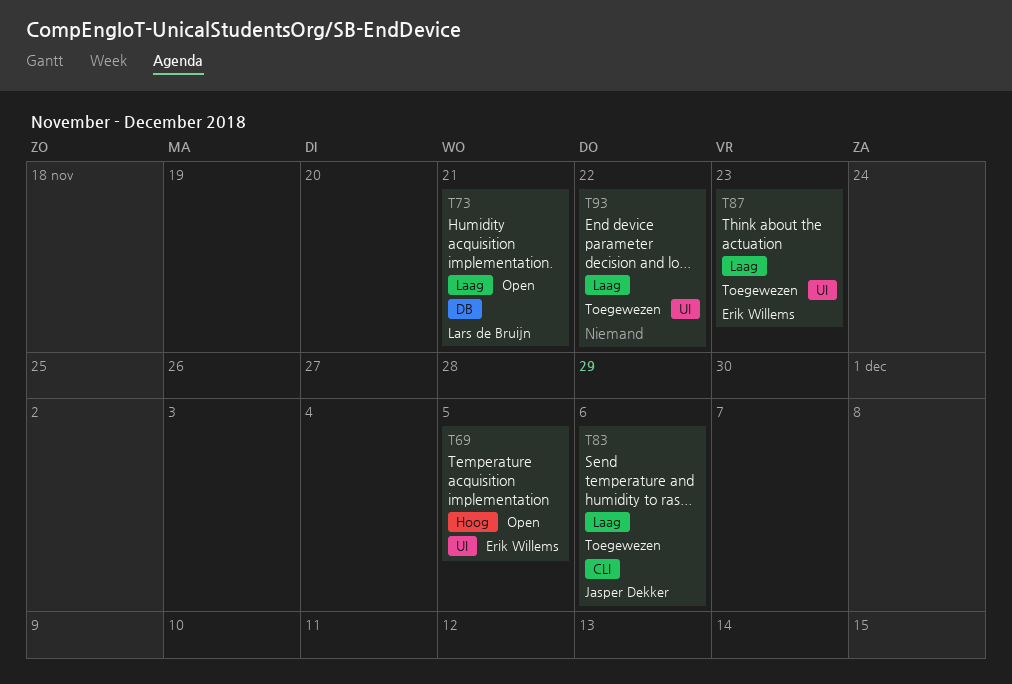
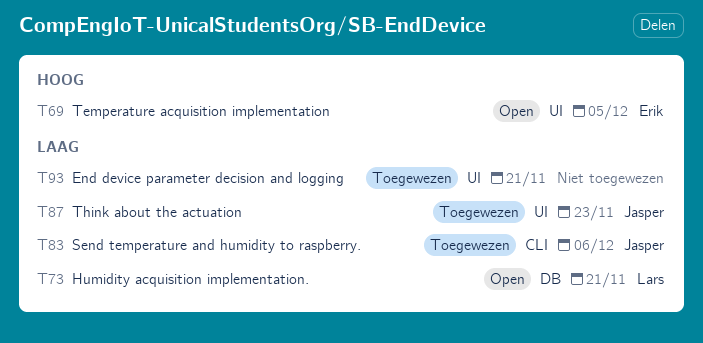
T87, owner: Erik Willems -> Jasper Dekker
T93, due: Nov 22 -> Nov 21

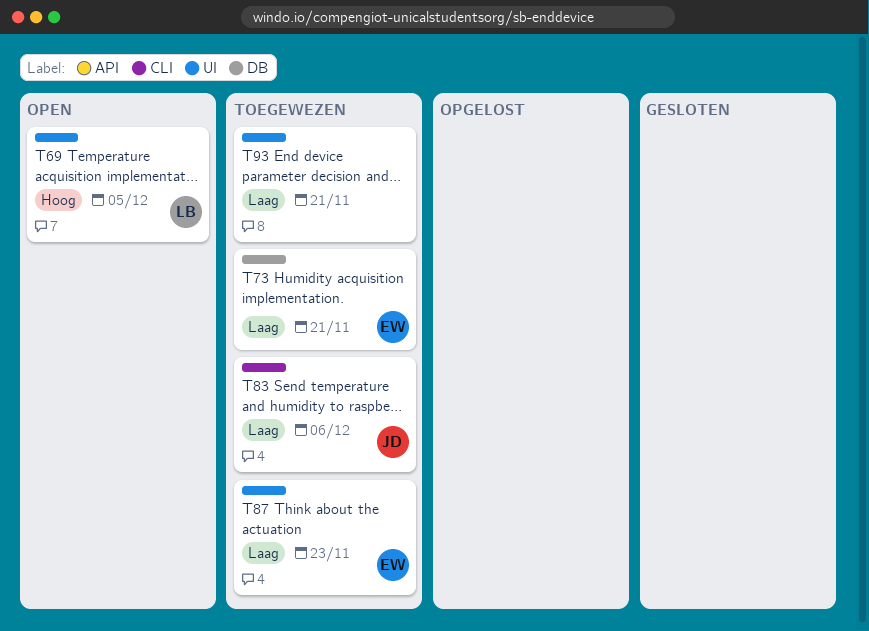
T69, owner: Erik -> Lars
T73, status: Open -> Toegewezen
T73, owner: Lars -> Erik
T87, owner: Jasper -> Erik

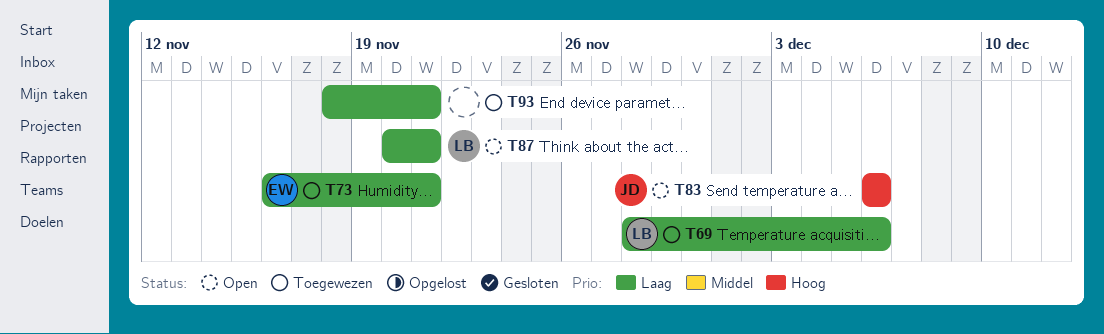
T69, status: Open -> Toegewezen
T69, priority: Hoog -> Laag
T69, due: Dec 5 -> Dec 6
T83, status: Toegewezen -> Open
T83, priority: Laag -> Hoog
T87, status: Toegewezen -> Open
T87, owner: EW -> LB
T87, due: Nov 23 -> Nov 21

